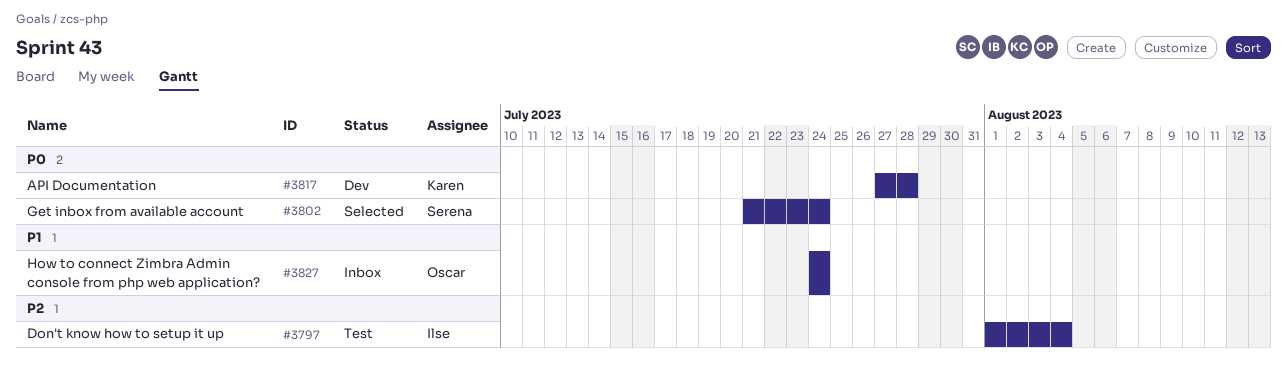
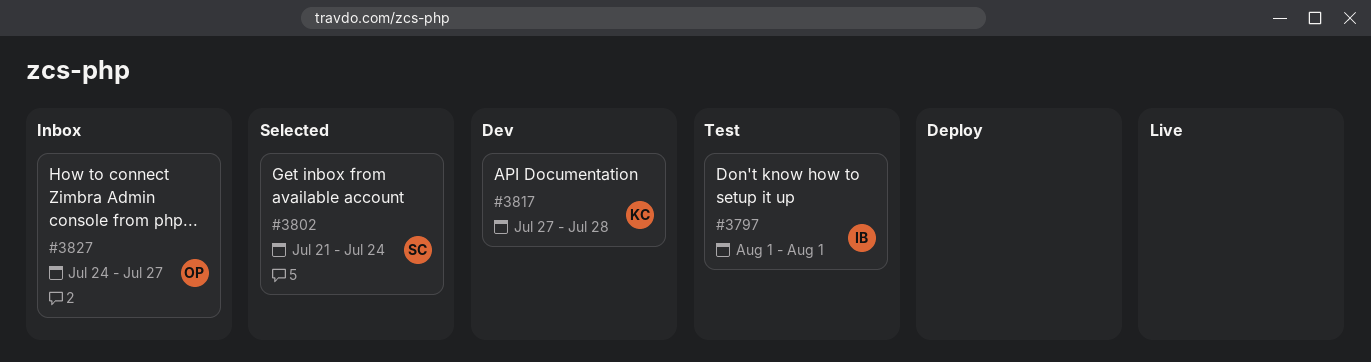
#3797, due: Aug 4 -> Aug 1
#3827, due: Jul 24 -> Jul 27

